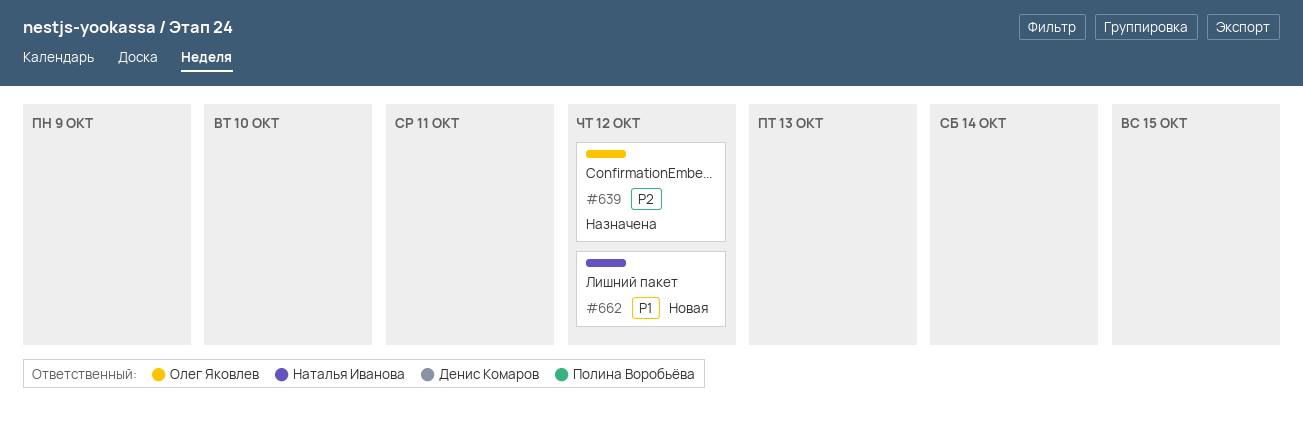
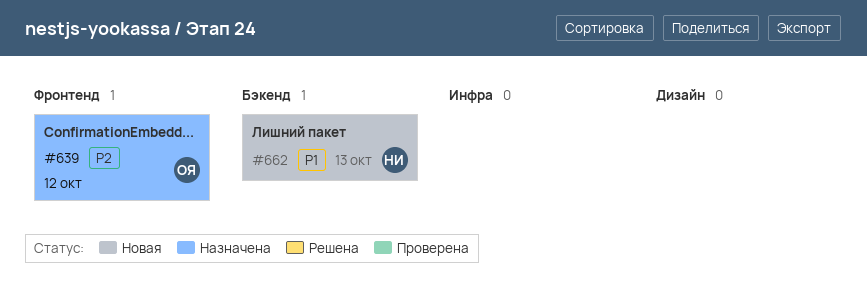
#662, due: Oct 12 -> Oct 13

